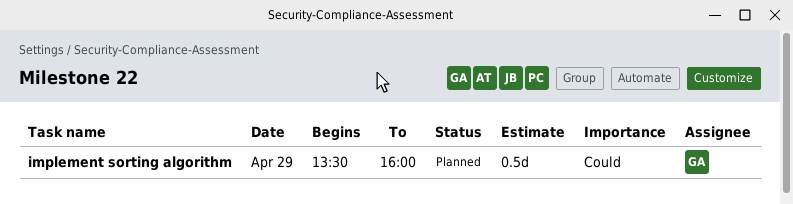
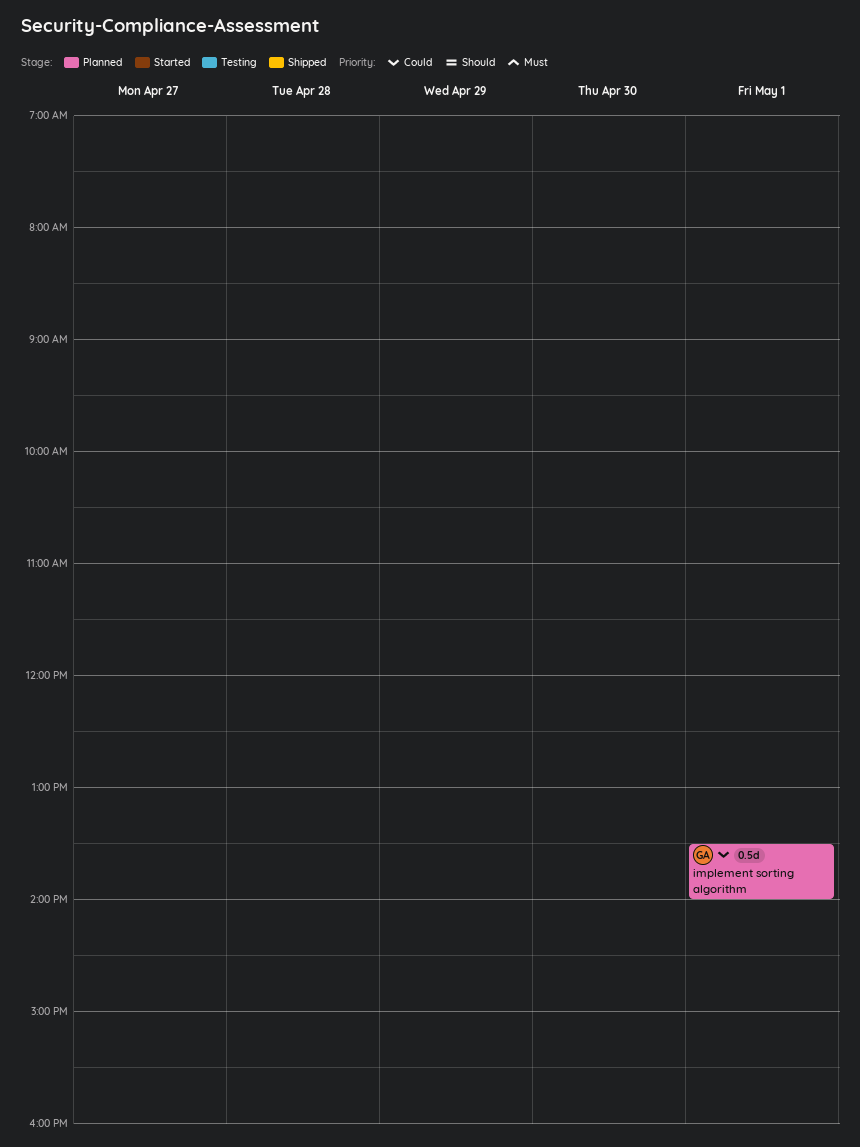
implement sorting algorithm, day: Apr 29 -> May 1
implement sorting algorithm, ends: 16:00 -> 14:00

